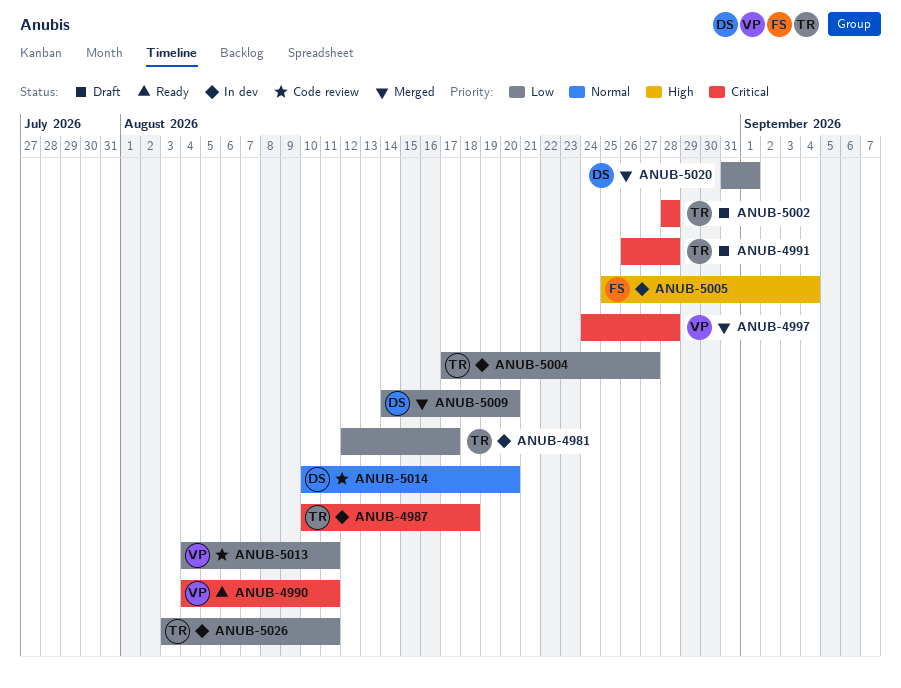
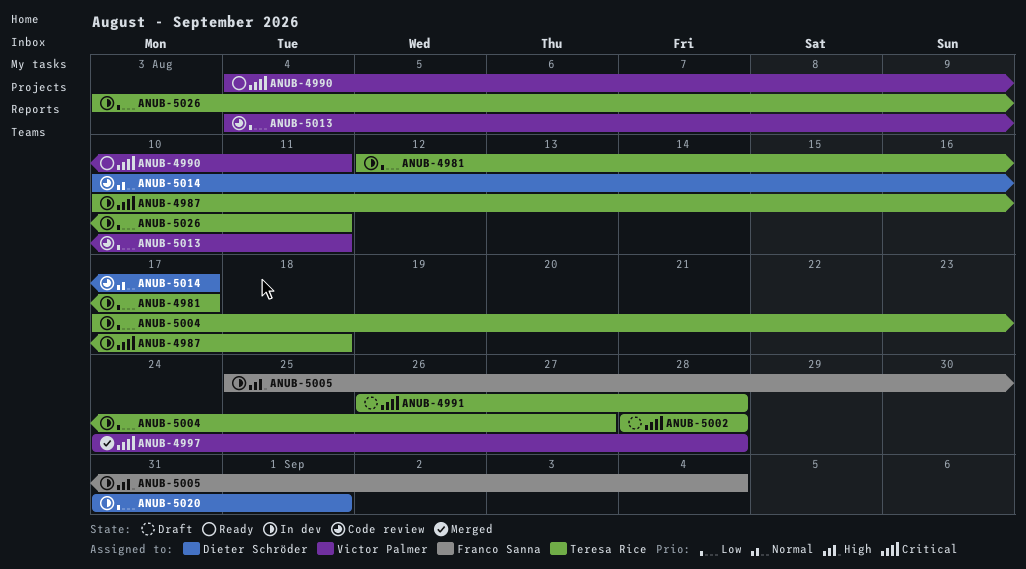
ANUB-5009: present -> none
ANUB-5014, due: Aug 20 -> Aug 17
ANUB-5020, status: Merged -> In dev

